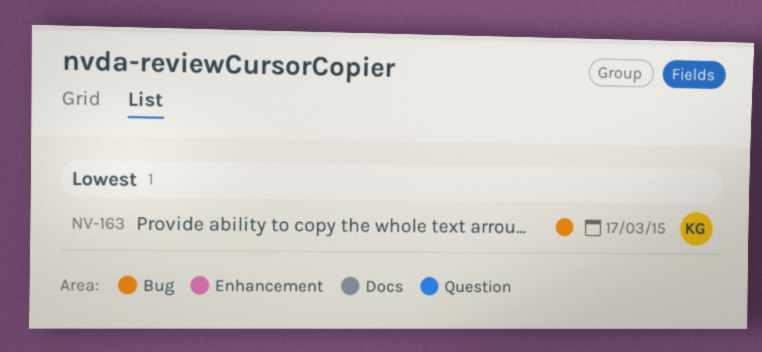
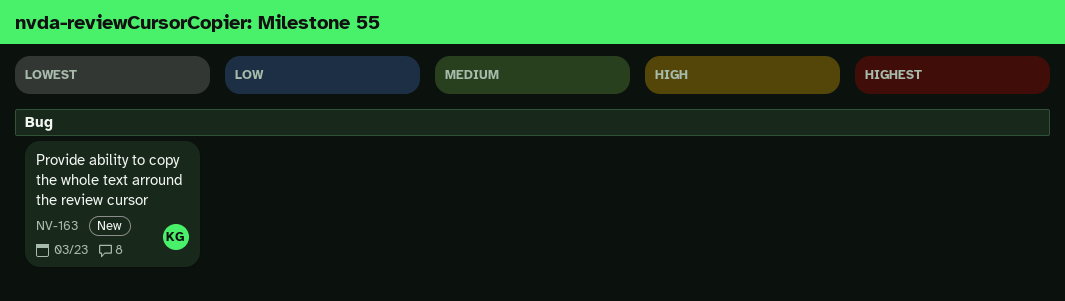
NV-163, due: Mar 17 -> Mar 23

